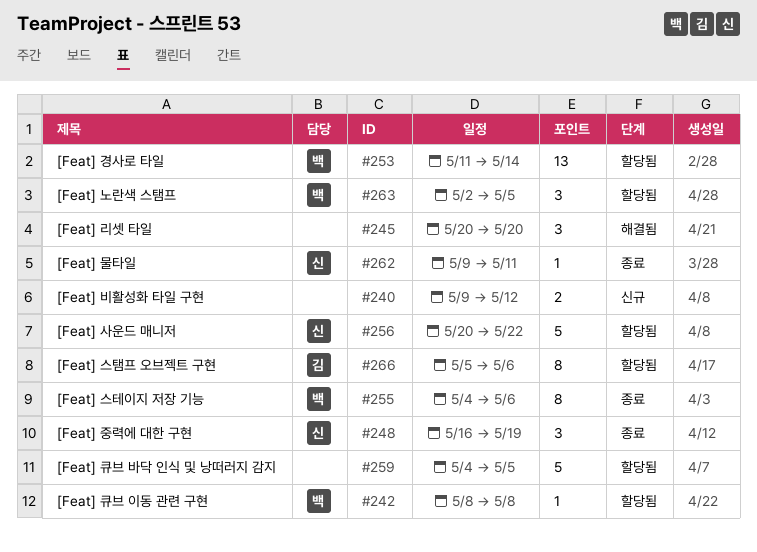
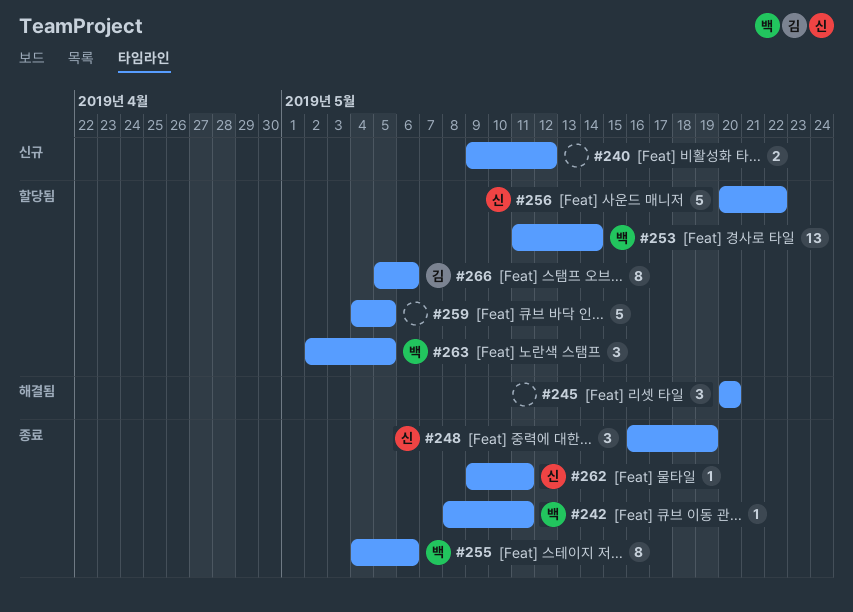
#242, status: 할당됨 -> 종료
#242, due: May 8 -> May 11

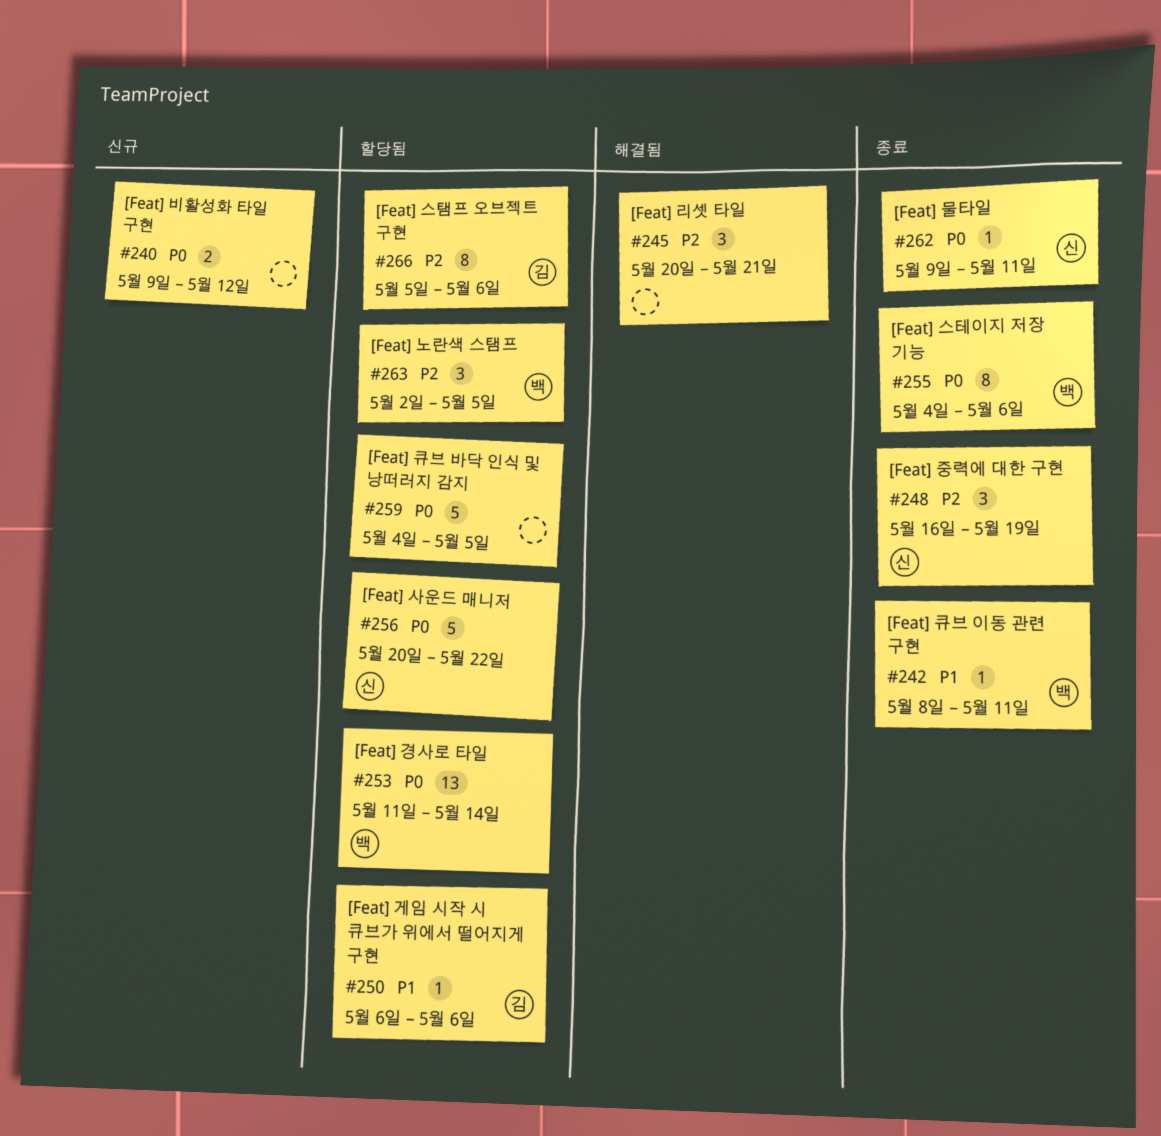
#245, due: May 20 -> May 21
#250: none -> present

